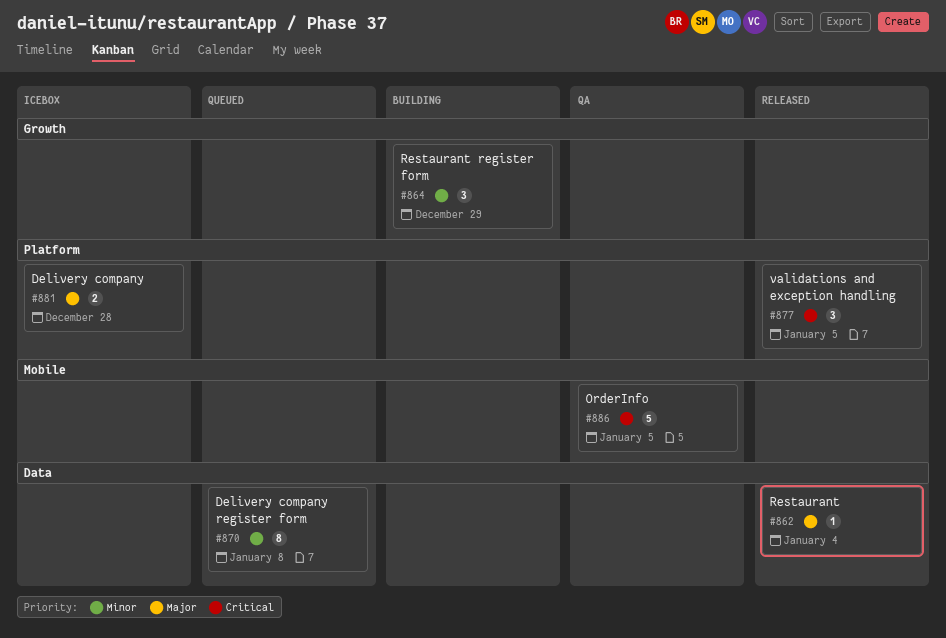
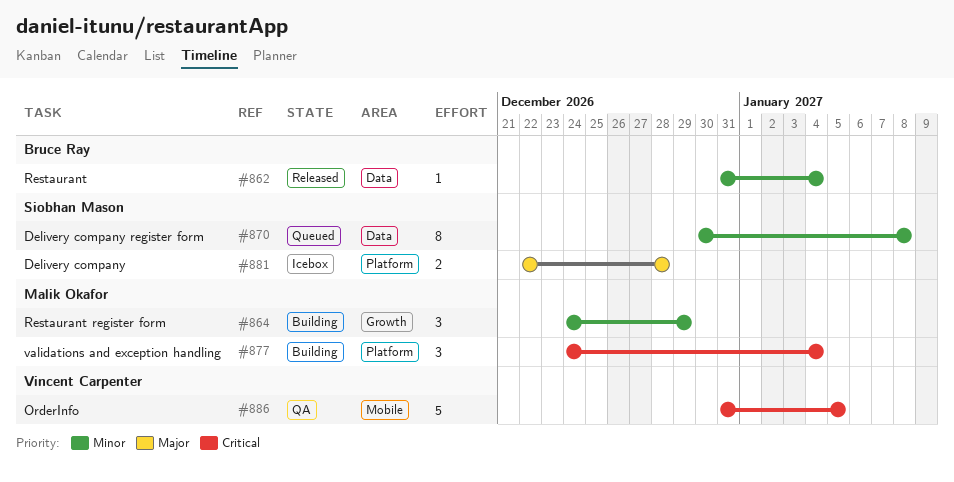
#862, priority: Major -> Minor
#877, status: Released -> Building
#877, due: Jan 5 -> Jan 4

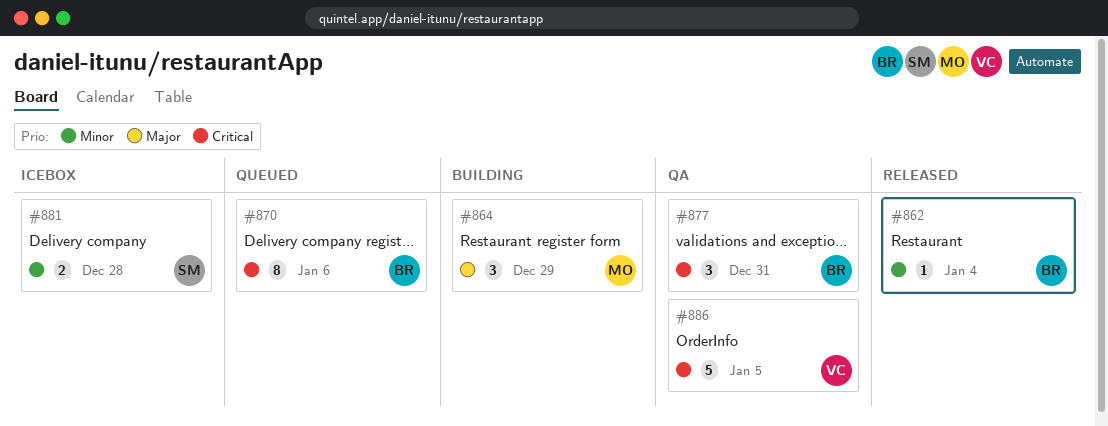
#864, priority: Minor -> Major
#870, owner: Siobhan Mason -> Bruce Ray
#870, priority: Minor -> Critical
#870, due: Jan 8 -> Jan 6
#877, status: Building -> QA
#877, owner: Malik Okafor -> Bruce Ray
#877, due: Jan 4 -> Dec 31
#881, priority: Major -> Minor

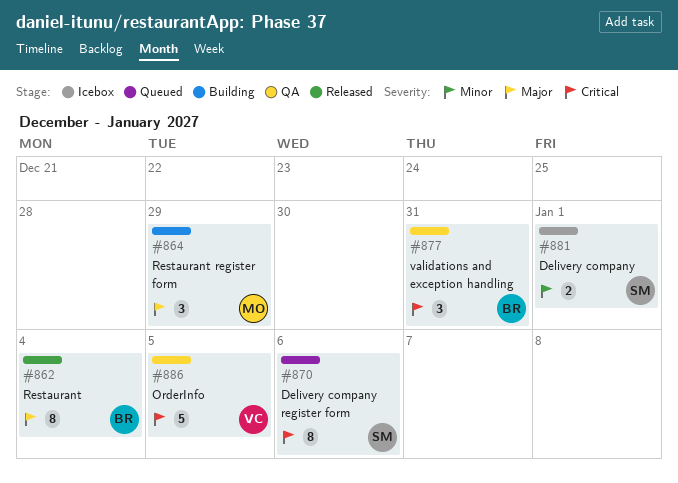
#862, priority: Minor -> Major
#862, estimate: 1 -> 8
#870, owner: BR -> SM
#881, due: Dec 28 -> Jan 1

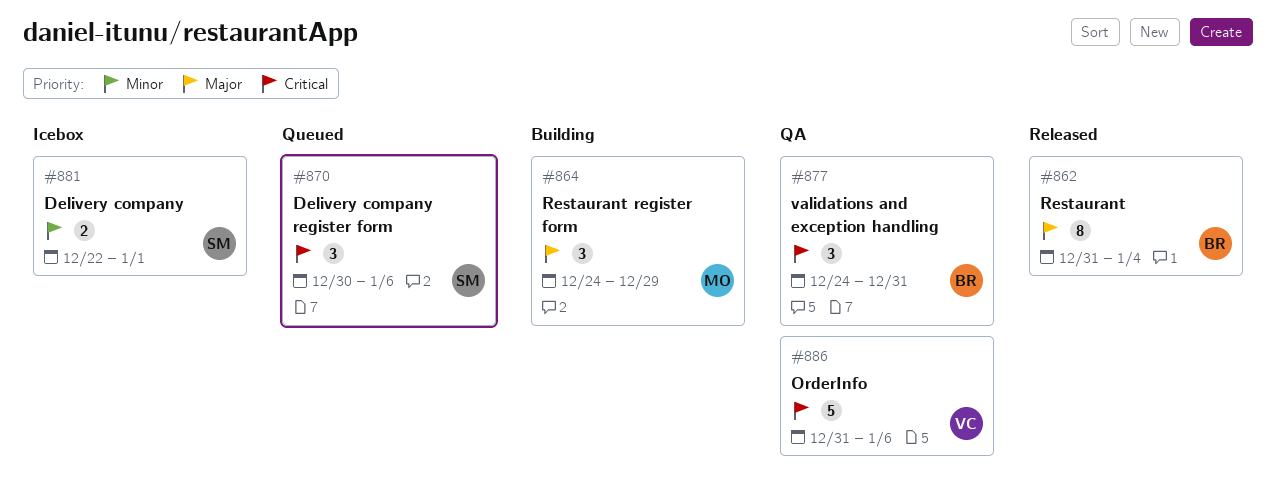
#870, estimate: 8 -> 3
#886, due: Jan 5 -> Jan 6

